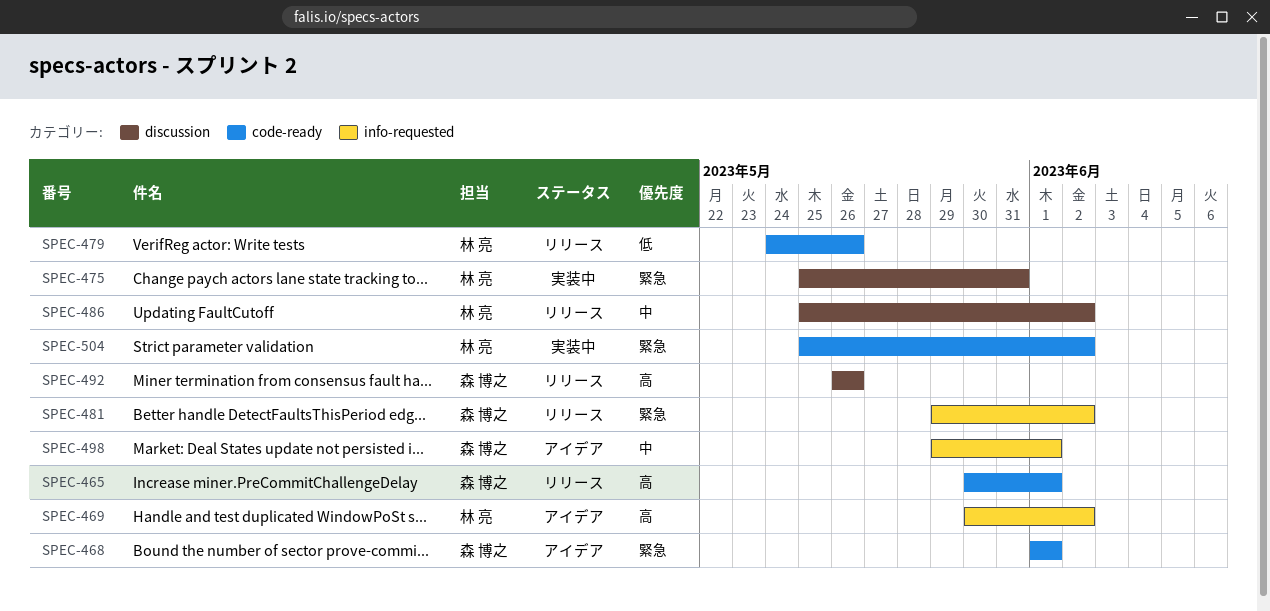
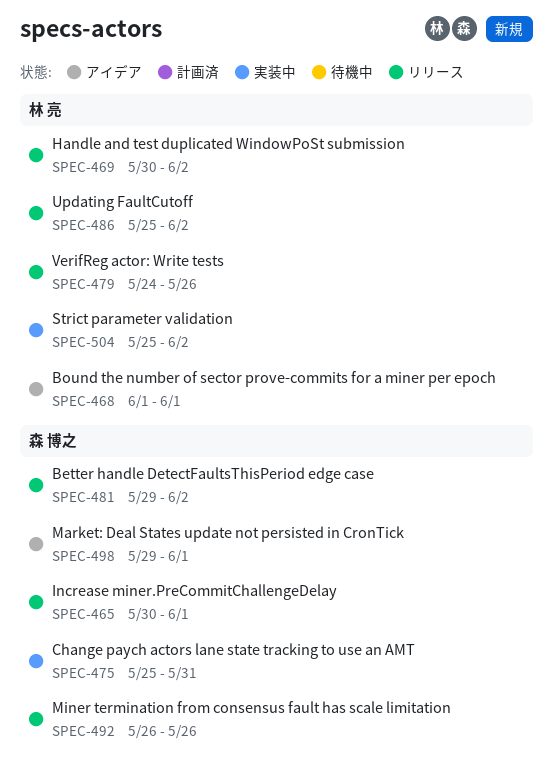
SPEC-468, owner: 森 博之 -> 林 亮
SPEC-469, status: アイデア -> リリース
SPEC-475, owner: 林 亮 -> 森 博之

